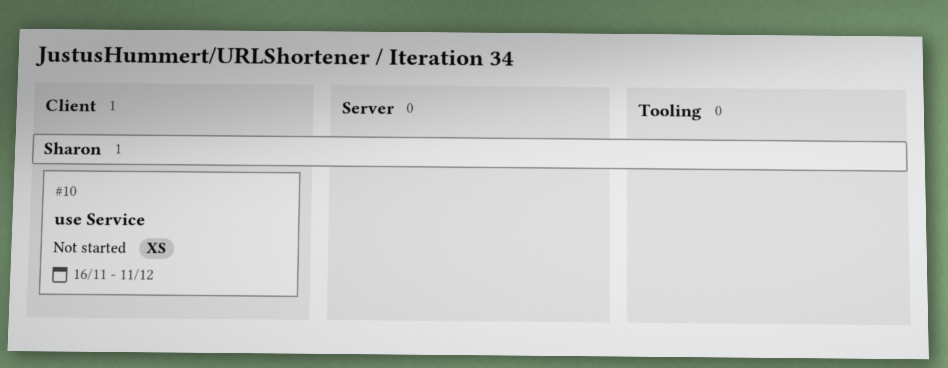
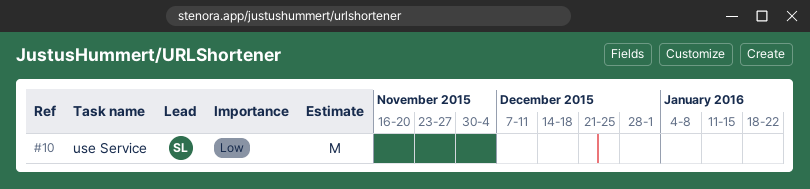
#10, estimate: XS -> M
#10, due: Dec 11 -> Dec 4

